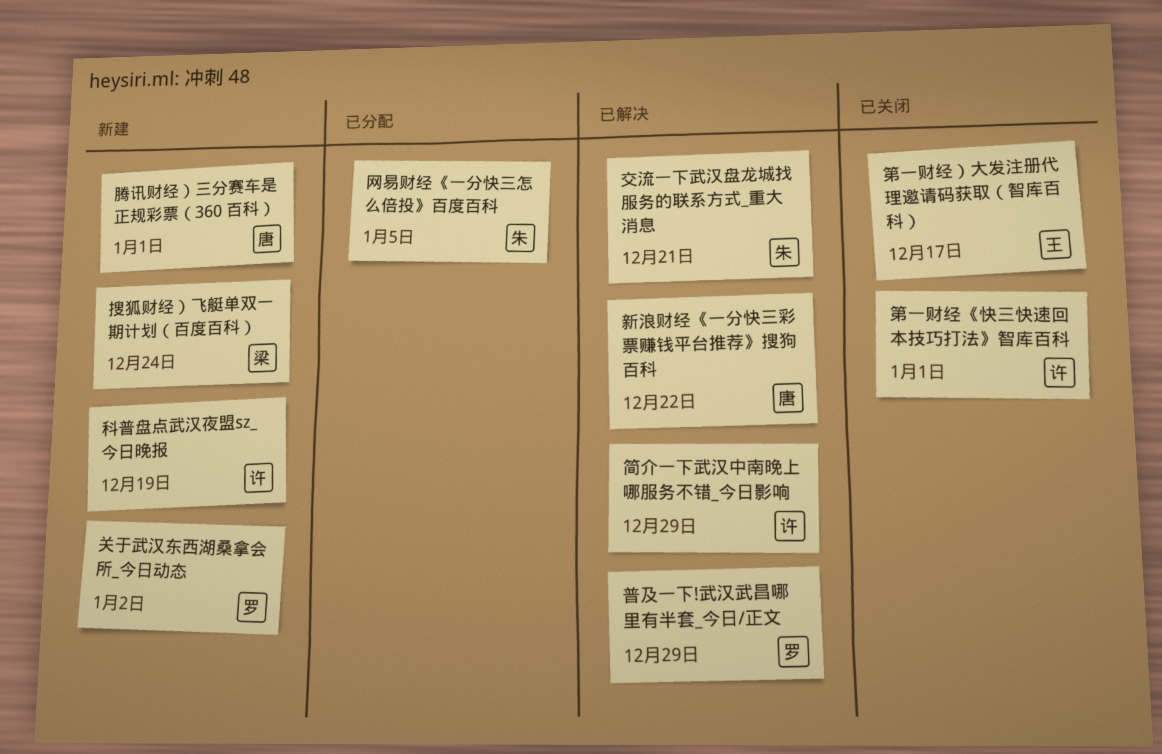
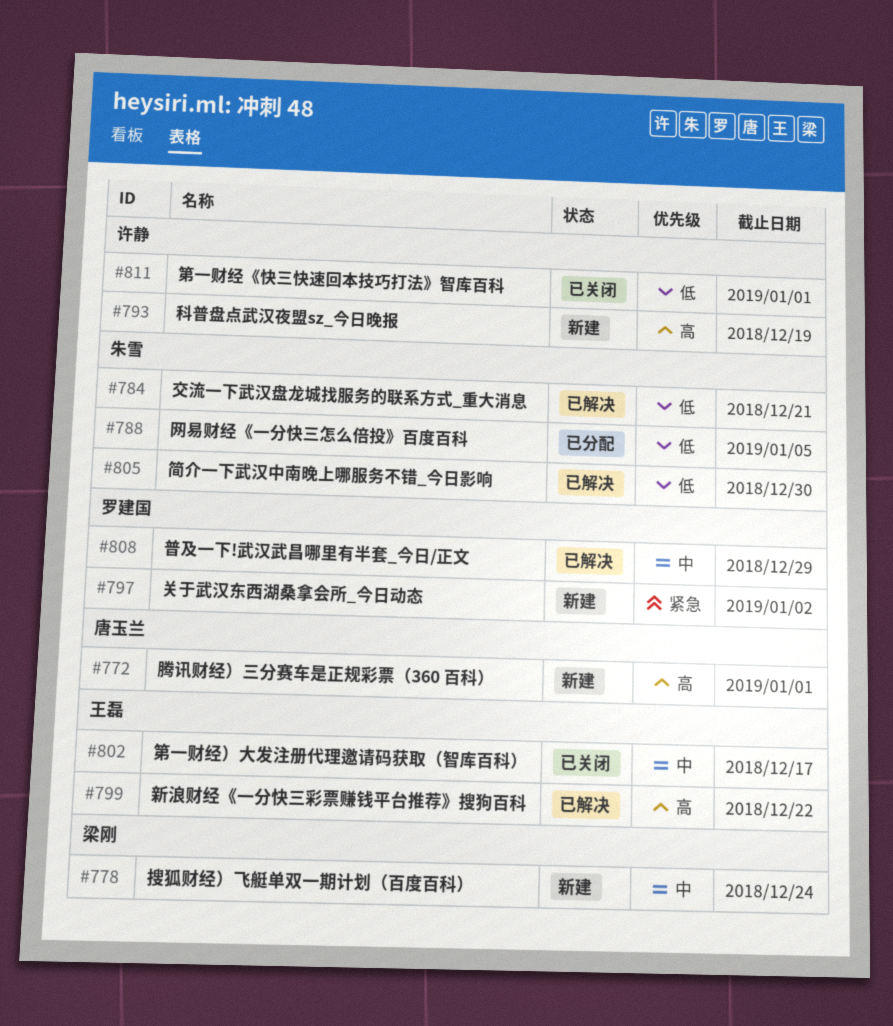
新浪财经《一分快三彩票赚钱平台推荐》搜狗百科, owner: 唐玉兰 -> 王磊
简介一下武汉中南晚上哪服务不错_今日影响, owner: 许静 -> 朱雪
简介一下武汉中南晚上哪服务不错_今日影响, due: Dec 29 -> Dec 30

